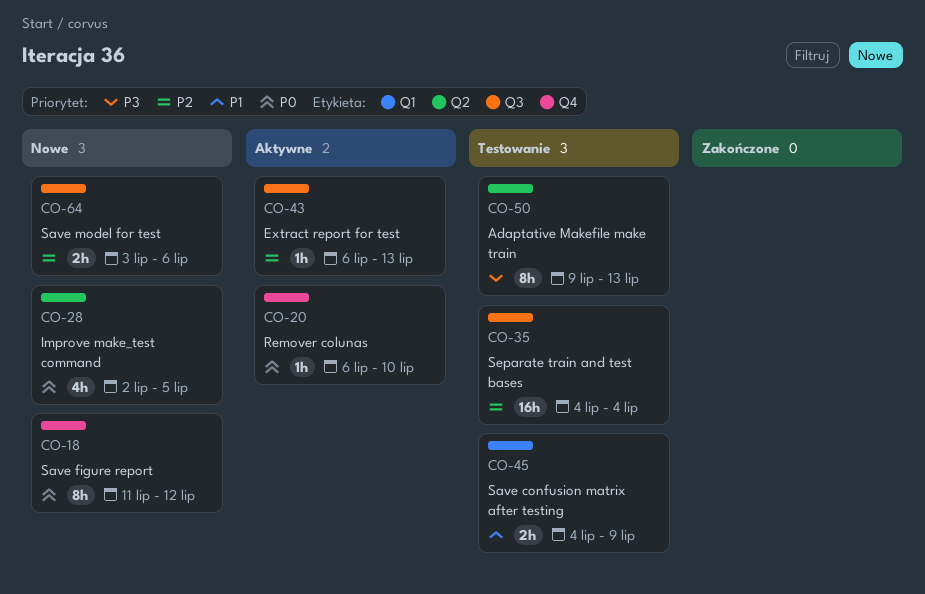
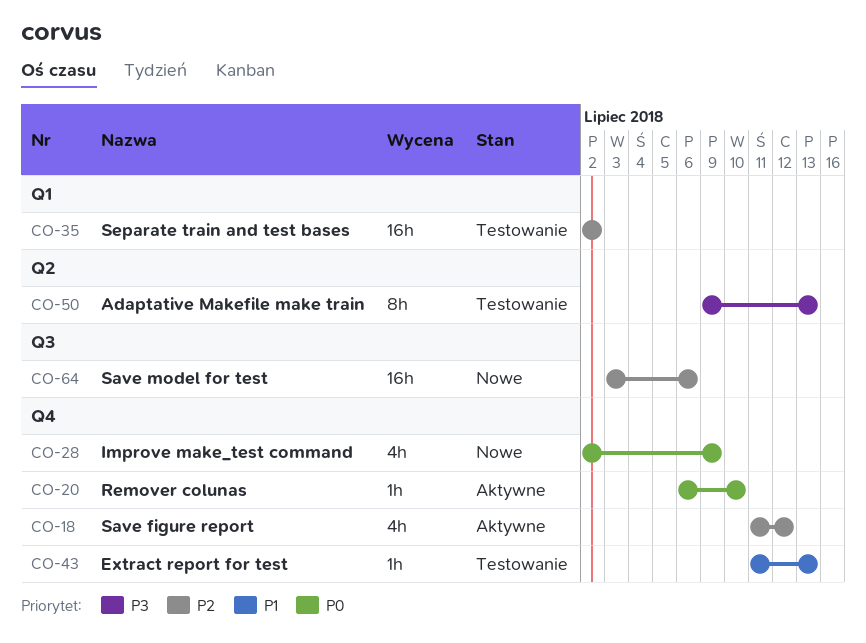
CO-18, status: Nowe -> Aktywne
CO-18, priority: P0 -> P2
CO-18, estimate: 8h -> 4h
CO-28, label: Q2 -> Q4
CO-28, due: Jul 5 -> Jul 9
CO-35, label: Q3 -> Q1
CO-35, start: Jul 4 -> Jul 2
CO-35, due: Jul 4 -> Jul 2
CO-43, status: Aktywne -> Testowanie
CO-43, priority: P2 -> P1
CO-43, label: Q3 -> Q4
CO-43, start: Jul 6 -> Jul 11
CO-45: present -> none
CO-64, estimate: 2h -> 16h

